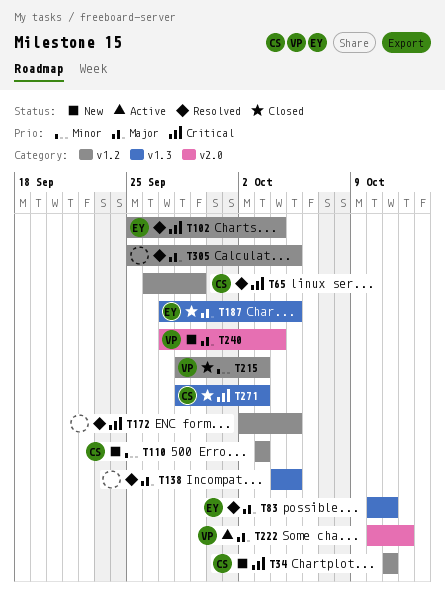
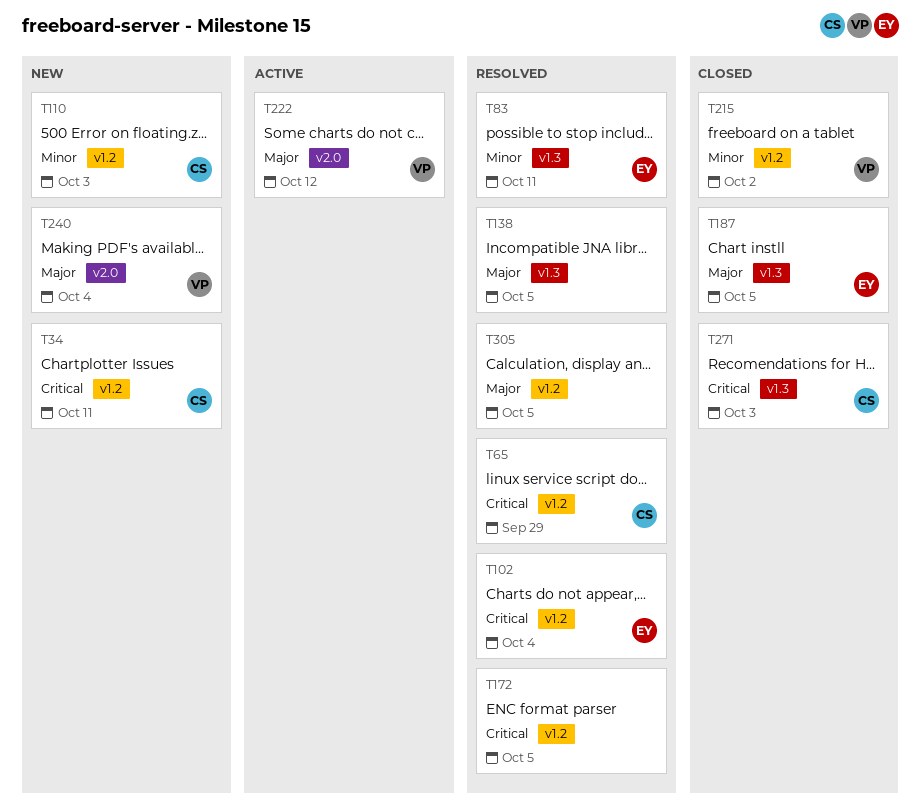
T83, priority: Major -> Minor
T215, due: Oct 3 -> Oct 2

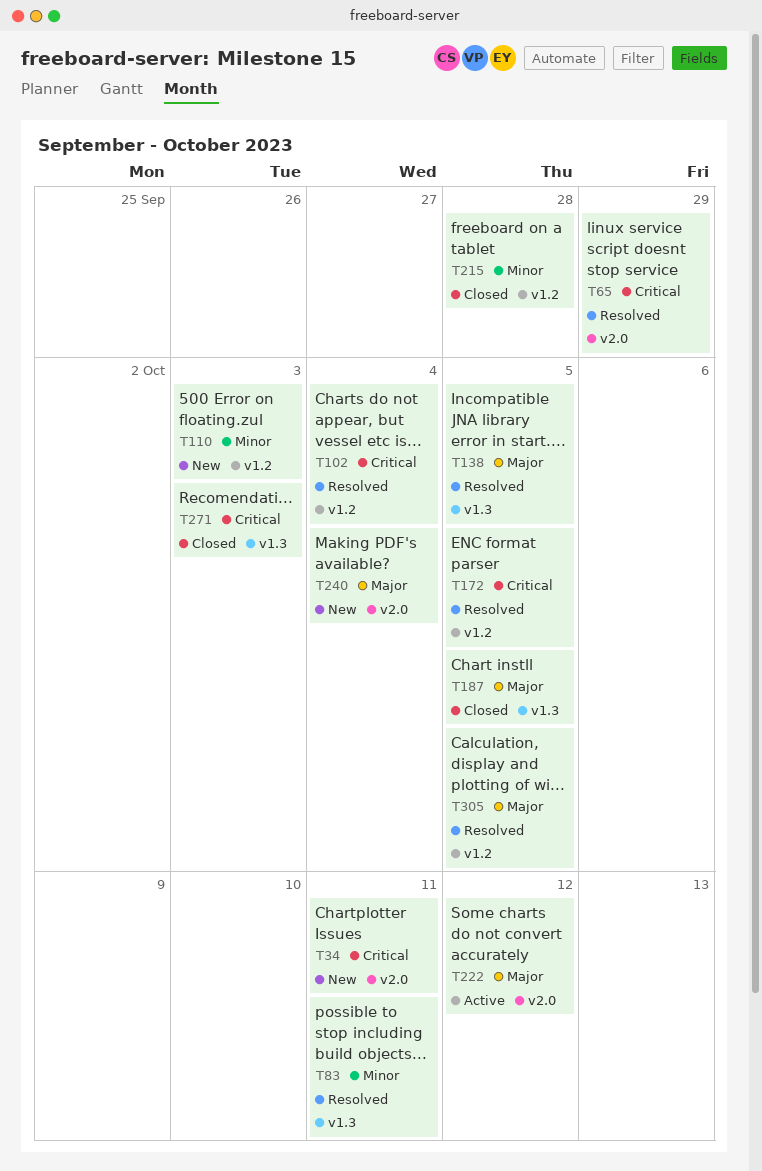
T34, label: v1.2 -> v2.0
T65, label: v1.2 -> v2.0
T215, due: Oct 2 -> Sep 28

